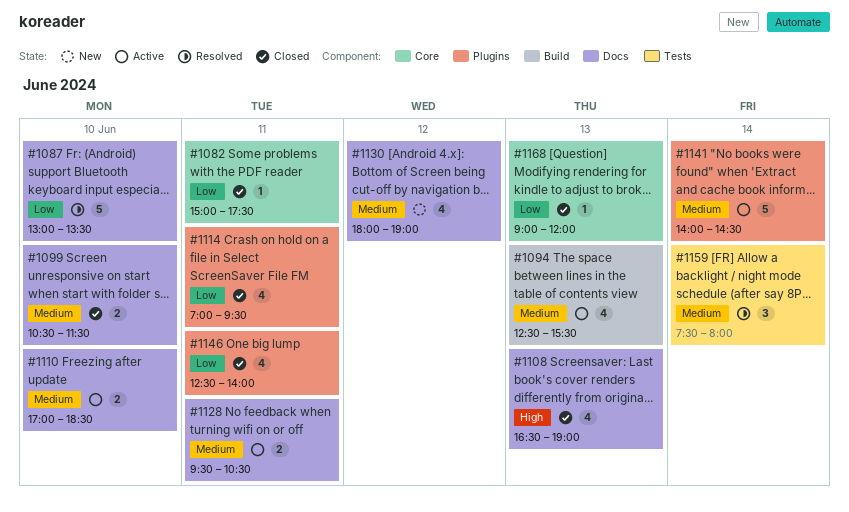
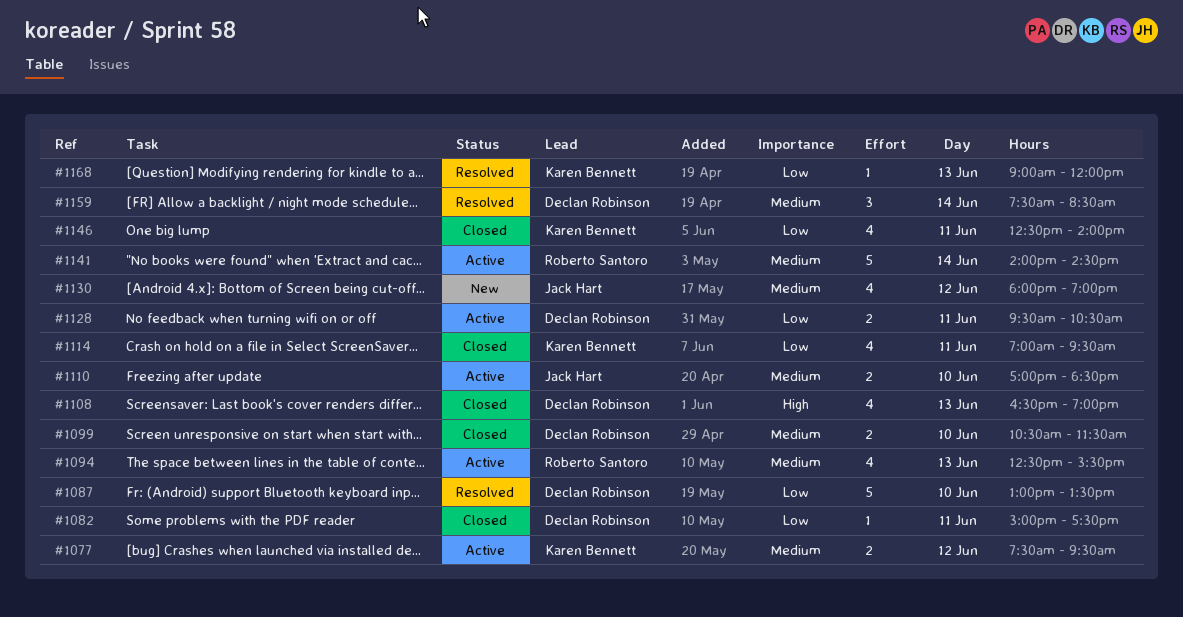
#1077: none -> present
#1128, priority: Medium -> Low
#1159, ends: 08:00 -> 08:30
#1168, status: Closed -> Resolved

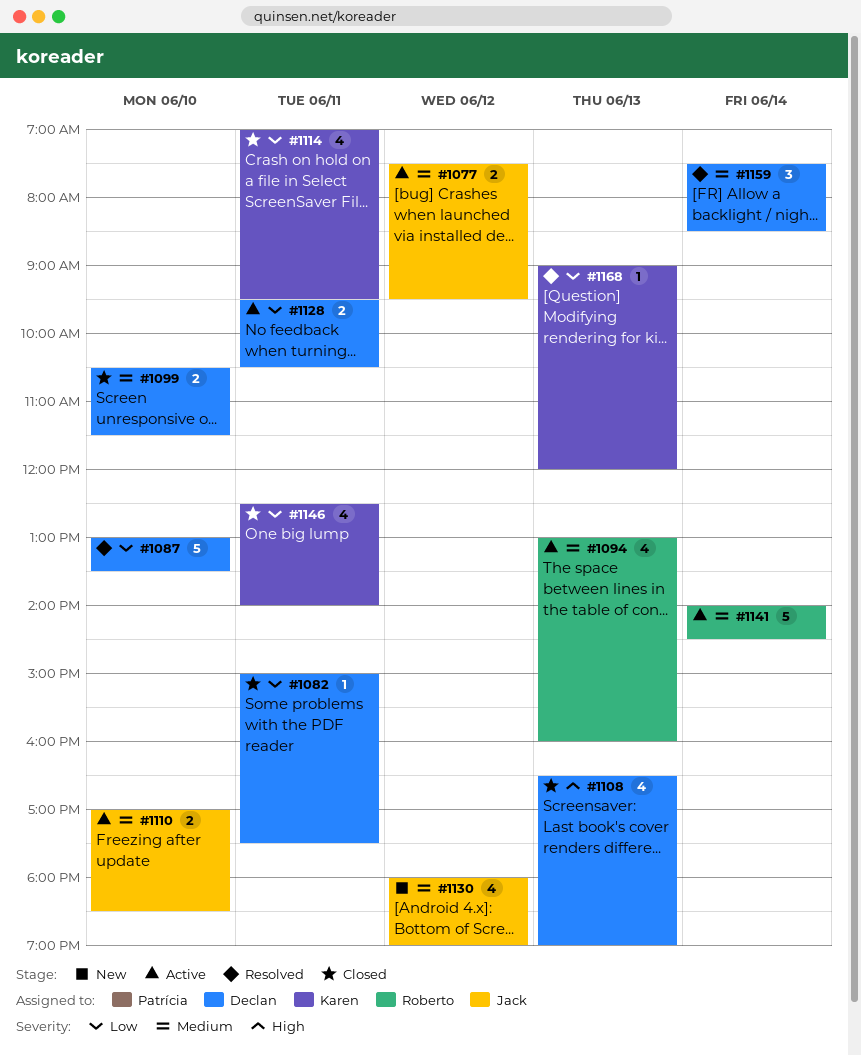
#1077, owner: Karen Bennett -> Jack Hart
#1094, begins: 12:30 -> 13:00
#1094, ends: 15:30 -> 16:00

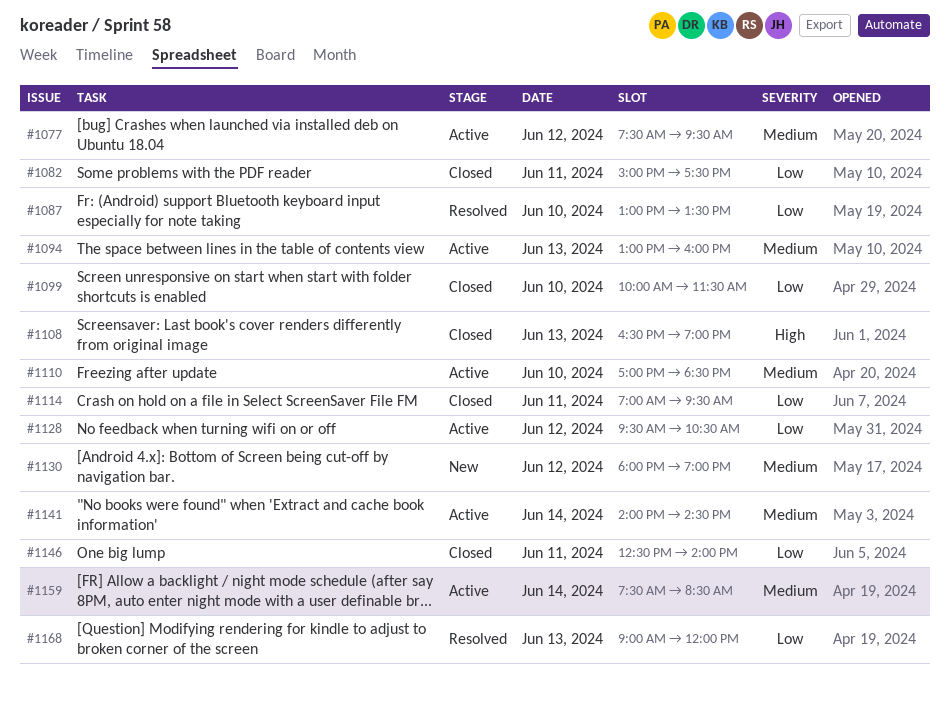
#1099, priority: Medium -> Low
#1099, begins: 10:30 -> 10:00
#1128, day: Jun 11 -> Jun 12
#1159, status: Resolved -> Active

